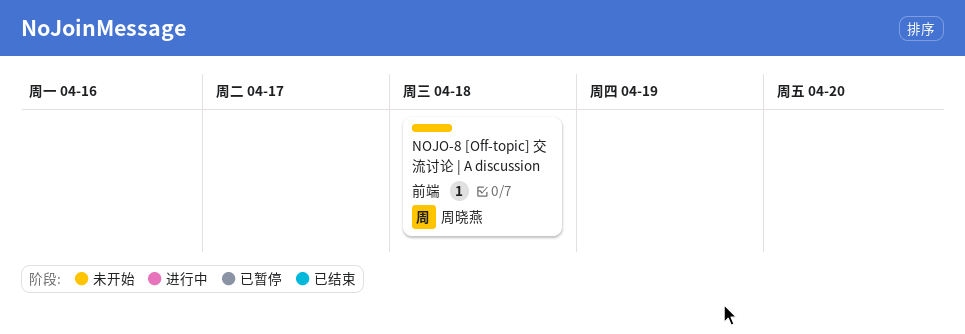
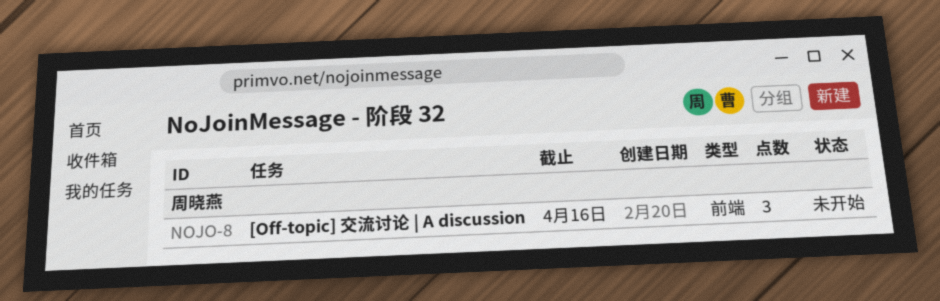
NOJO-8, estimate: 1 -> 3
NOJO-8, due: Apr 18 -> Apr 16

